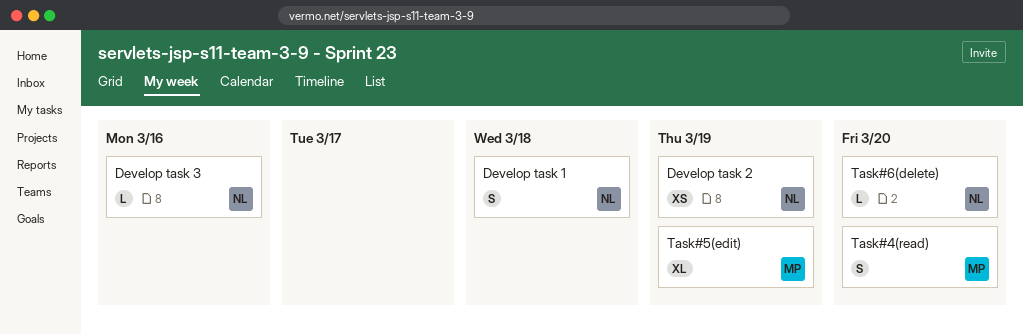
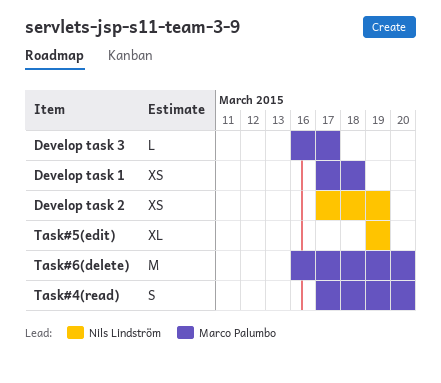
Develop task 1, owner: Nils Lindström -> Marco Palumbo
Develop task 1, estimate: S -> XS
Develop task 3, owner: Nils Lindström -> Marco Palumbo
Develop task 3, due: Mar 16 -> Mar 17
Task#5(edit), owner: Marco Palumbo -> Nils Lindström
Task#6(delete), owner: Nils Lindström -> Marco Palumbo
Task#6(delete), estimate: L -> M

